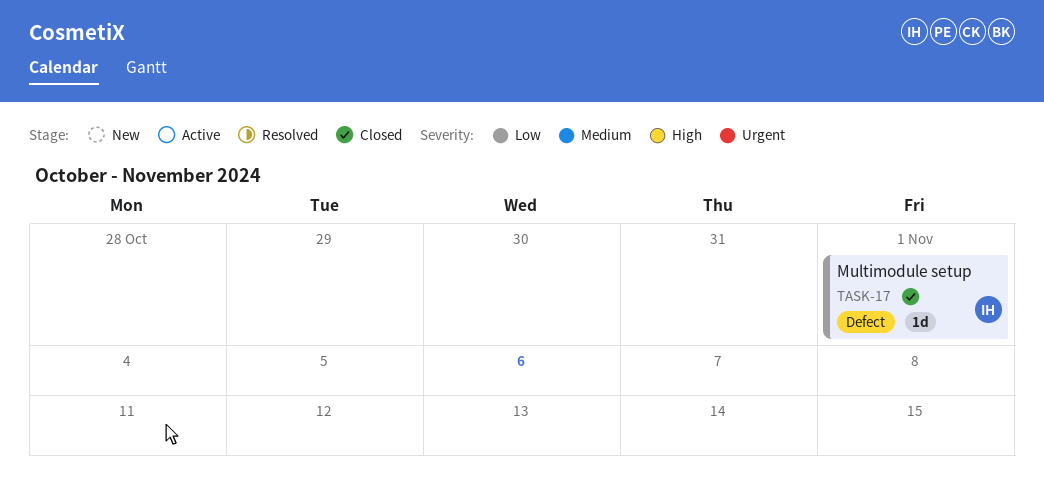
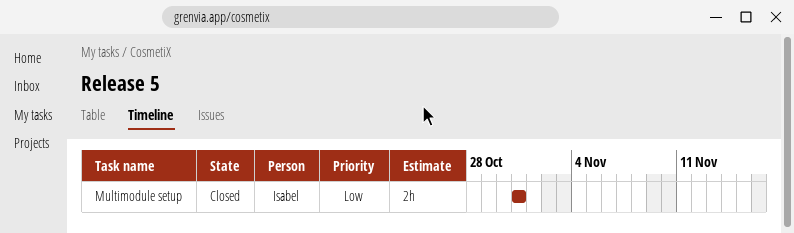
Multimodule setup, estimate: 1d -> 2h
Multimodule setup, due: Nov 1 -> Oct 31

